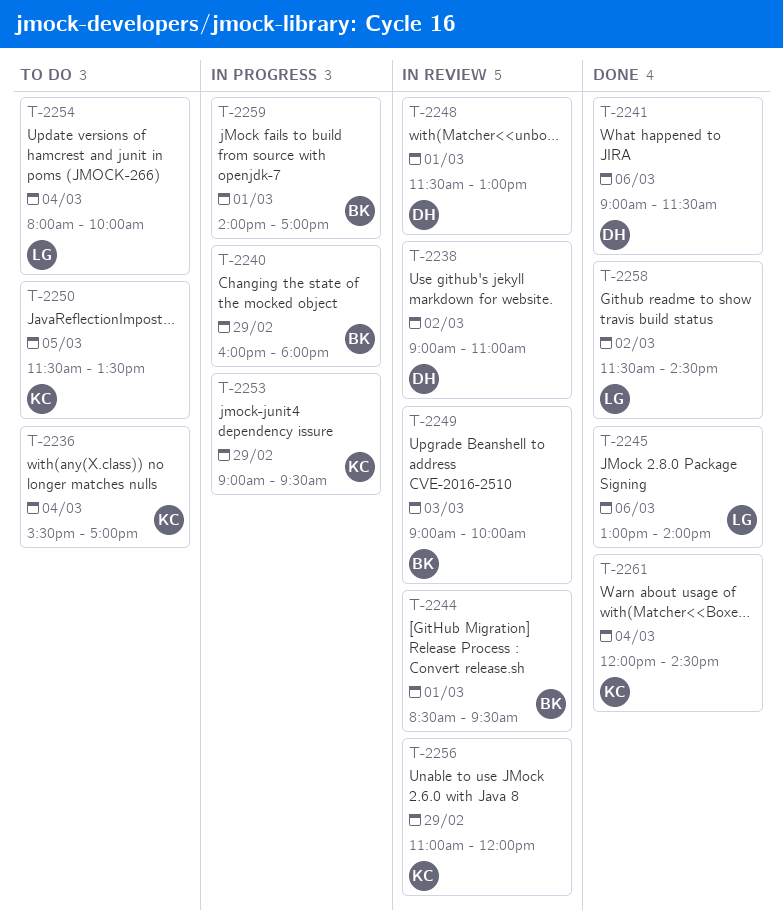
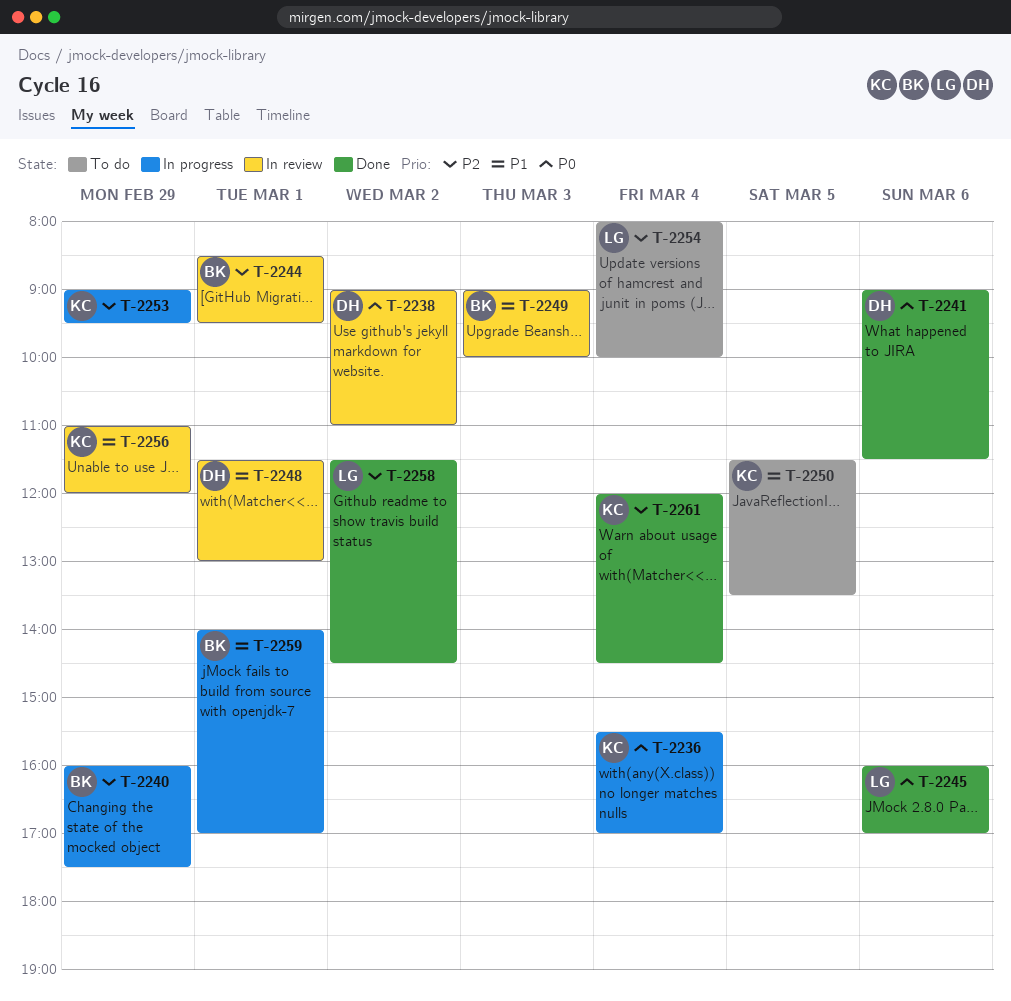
T-2236, status: To do -> In progress
T-2240, ends: 18:00 -> 17:30
T-2245, begins: 13:00 -> 16:00
T-2245, ends: 14:00 -> 17:00

